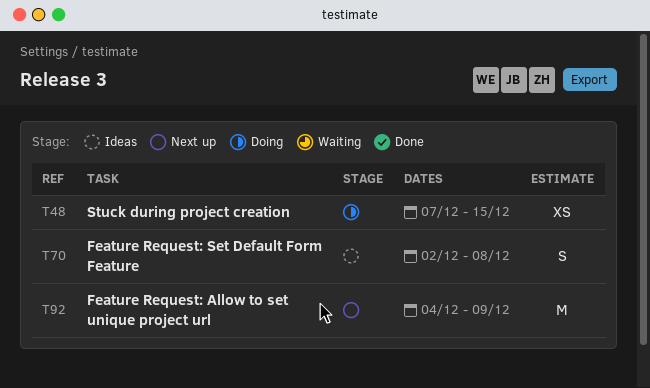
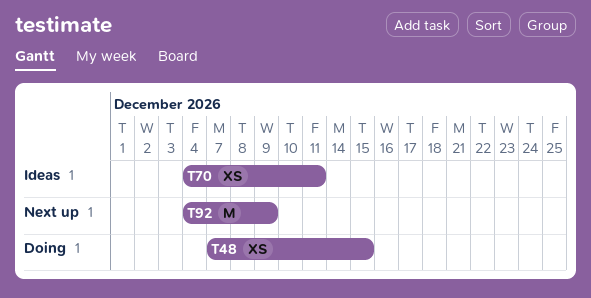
T70, estimate: S -> XS
T70, start: Dec 2 -> Dec 4
T70, due: Dec 8 -> Dec 11

